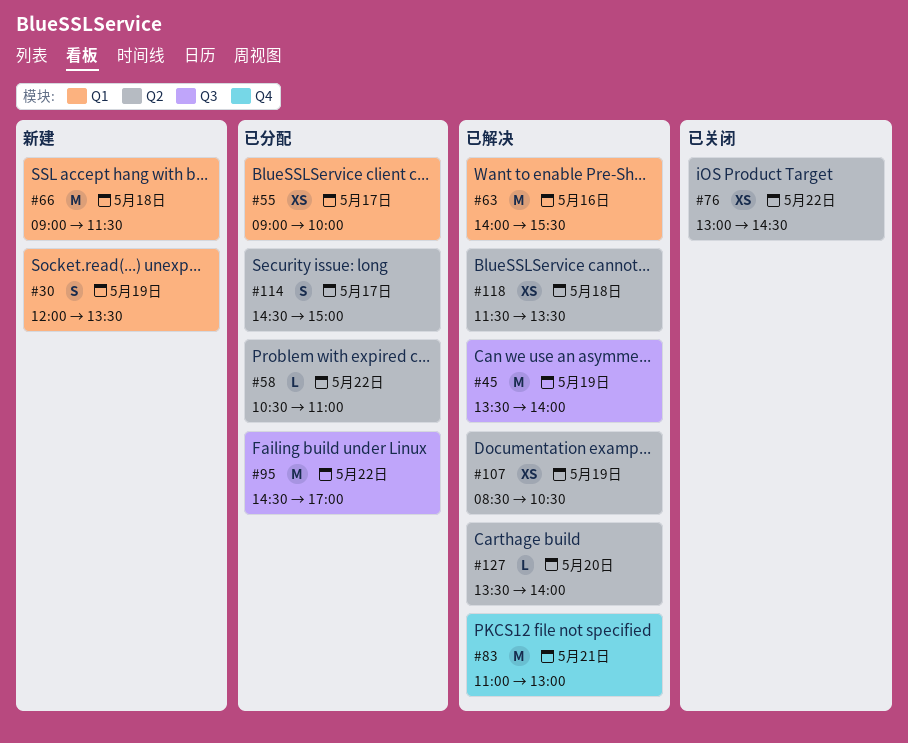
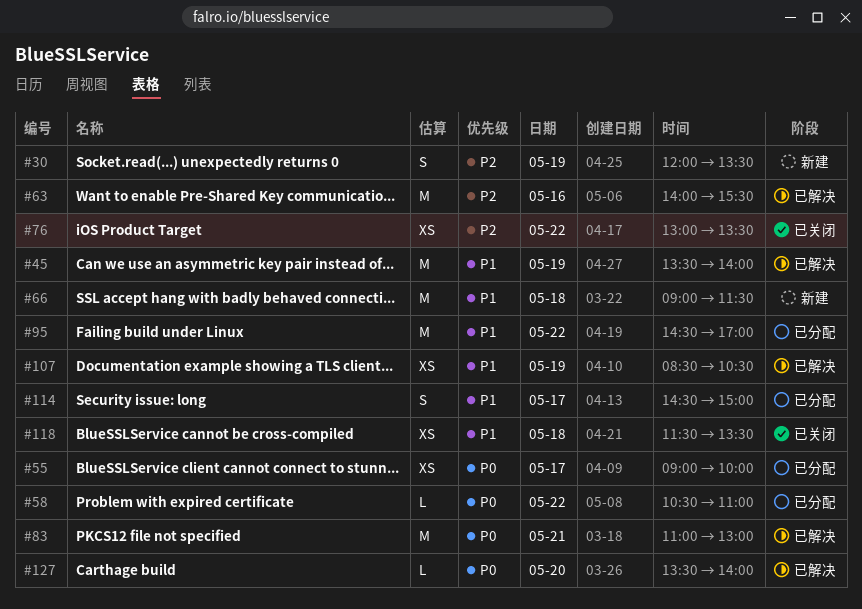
#76, ends: 14:30 -> 13:30
#118, status: 已解决 -> 已关闭

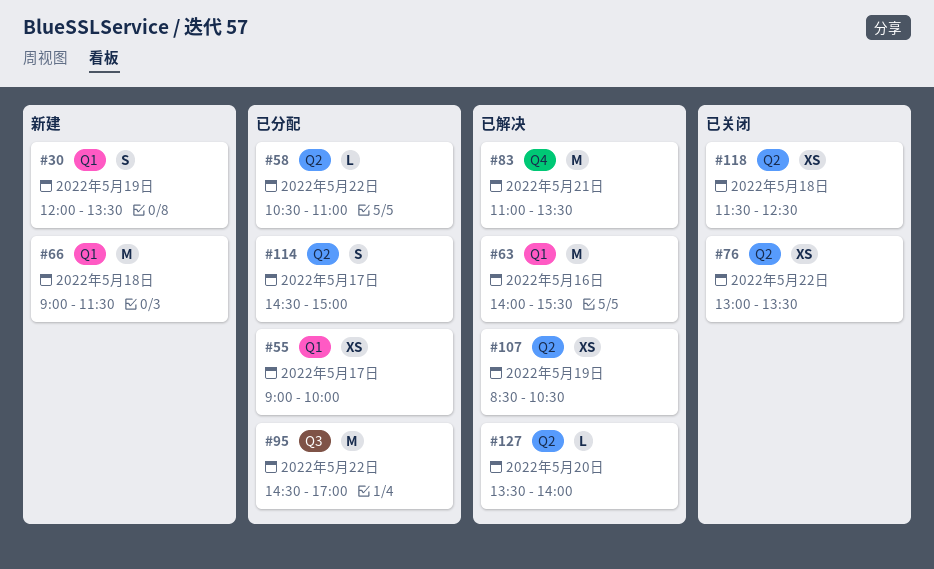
#45: present -> none
#83, ends: 13:00 -> 13:30
#118, ends: 13:30 -> 12:30

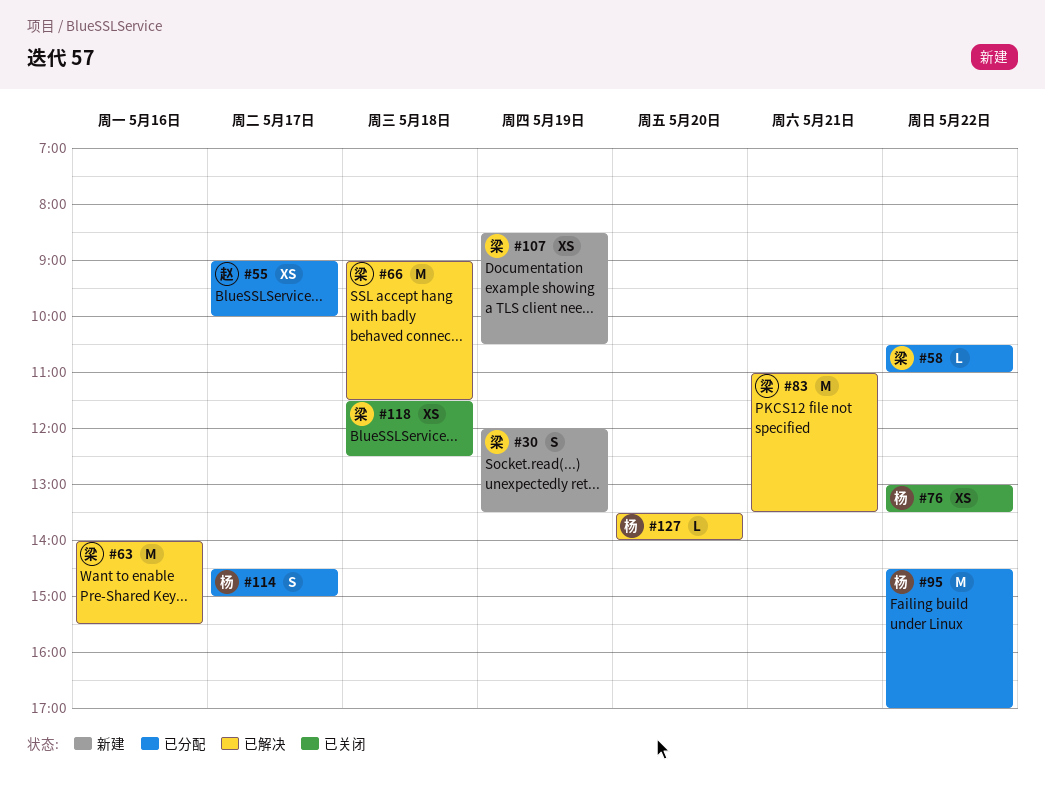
#66, status: 新建 -> 已解决
#107, status: 已解决 -> 新建

